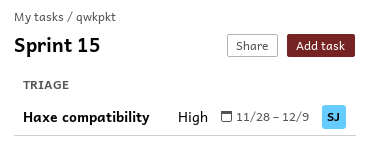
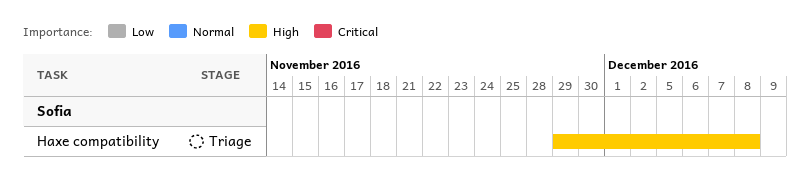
Haxe compatibility, start: Nov 28 -> Nov 29
Haxe compatibility, due: Dec 9 -> Dec 8

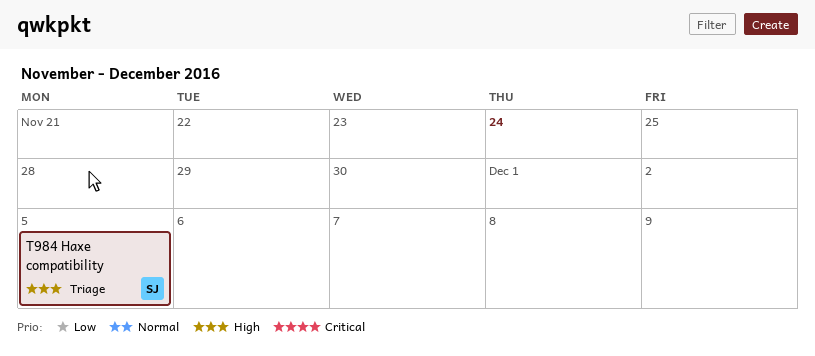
Haxe compatibility, due: Dec 8 -> Dec 5

